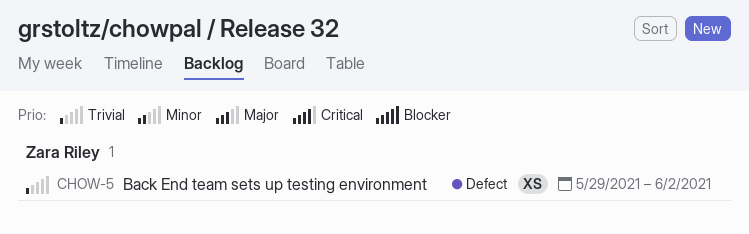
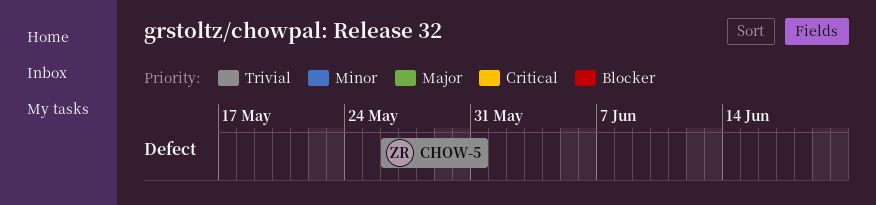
CHOW-5, start: May 29 -> May 26
CHOW-5, due: Jun 2 -> May 31

